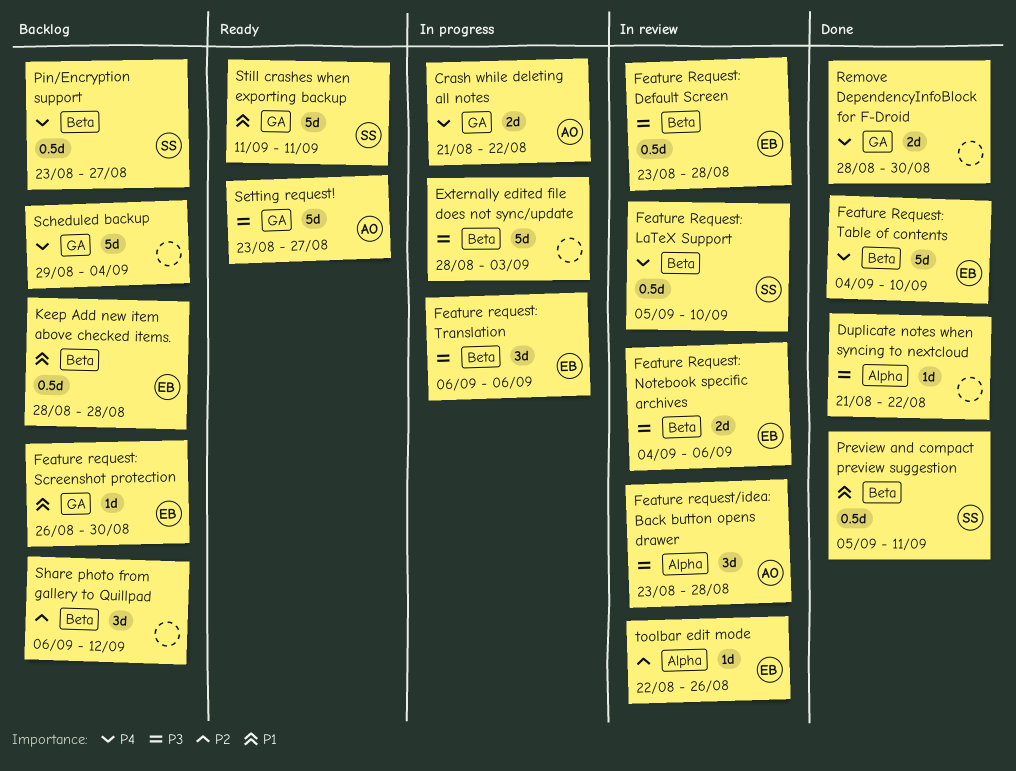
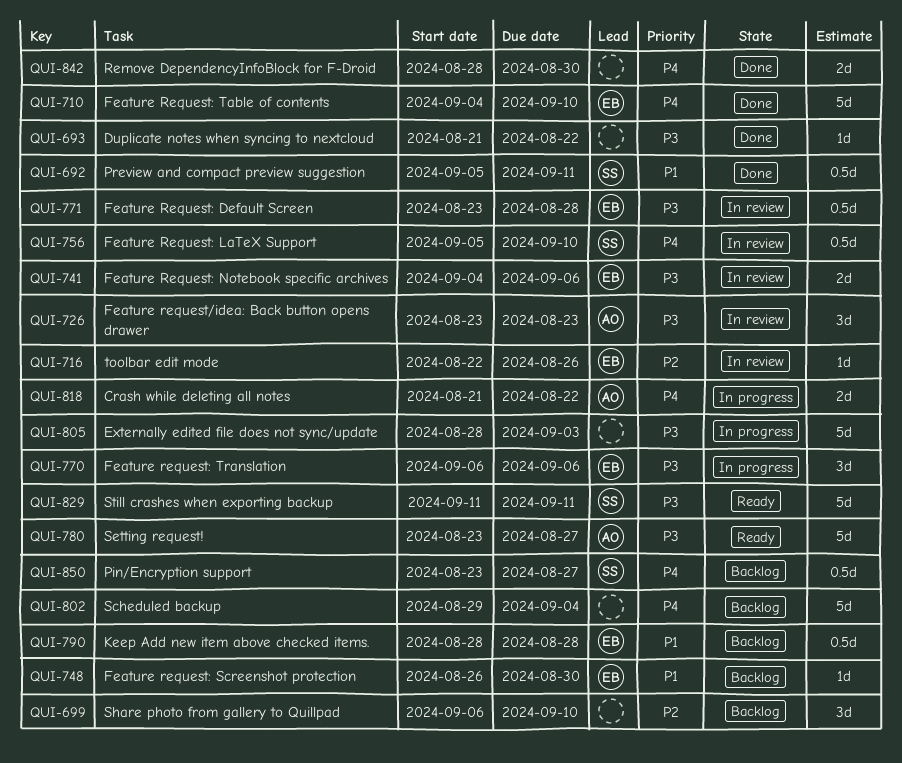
Feature request/idea: Back button opens drawer, due: Aug 28 -> Aug 23
Share photo from gallery to Quillpad, due: Sep 12 -> Sep 10
Still crashes when exporting backup, priority: P1 -> P3

